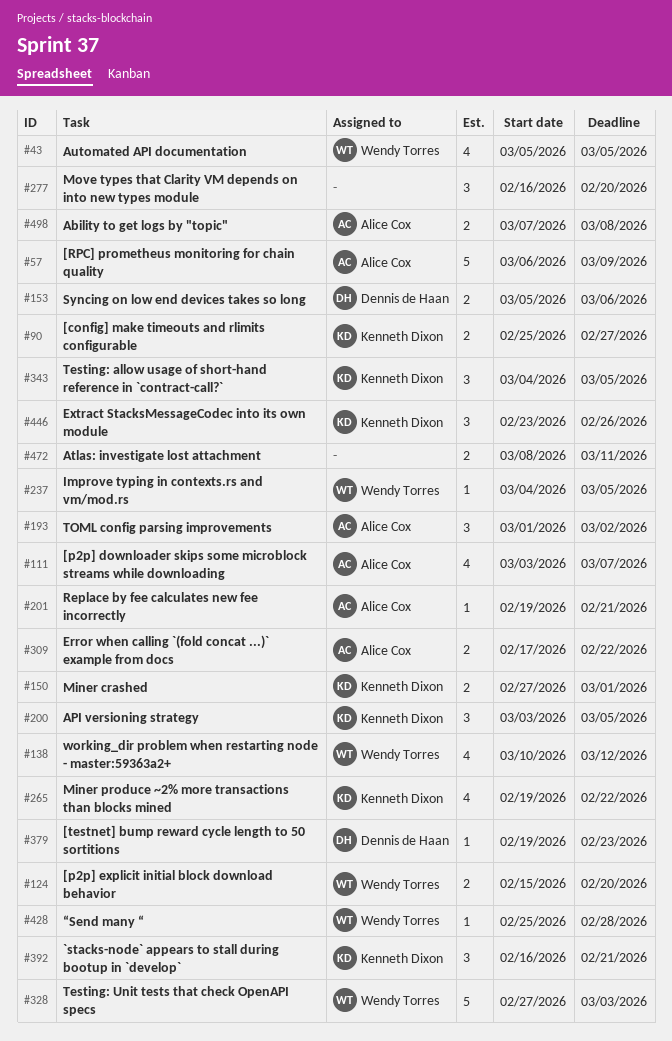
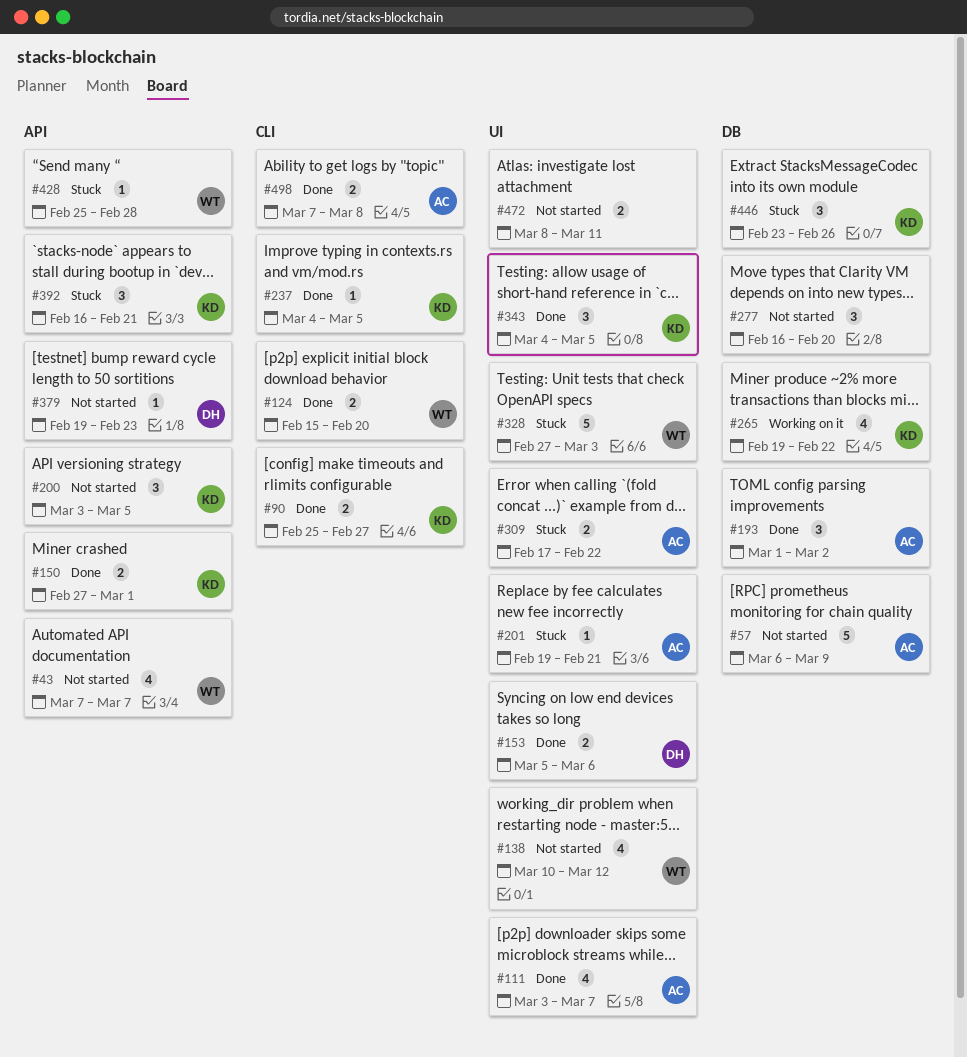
#43, start: Mar 5 -> Mar 7
#43, due: Mar 5 -> Mar 7
#237, owner: Wendy Torres -> Kenneth Dixon

